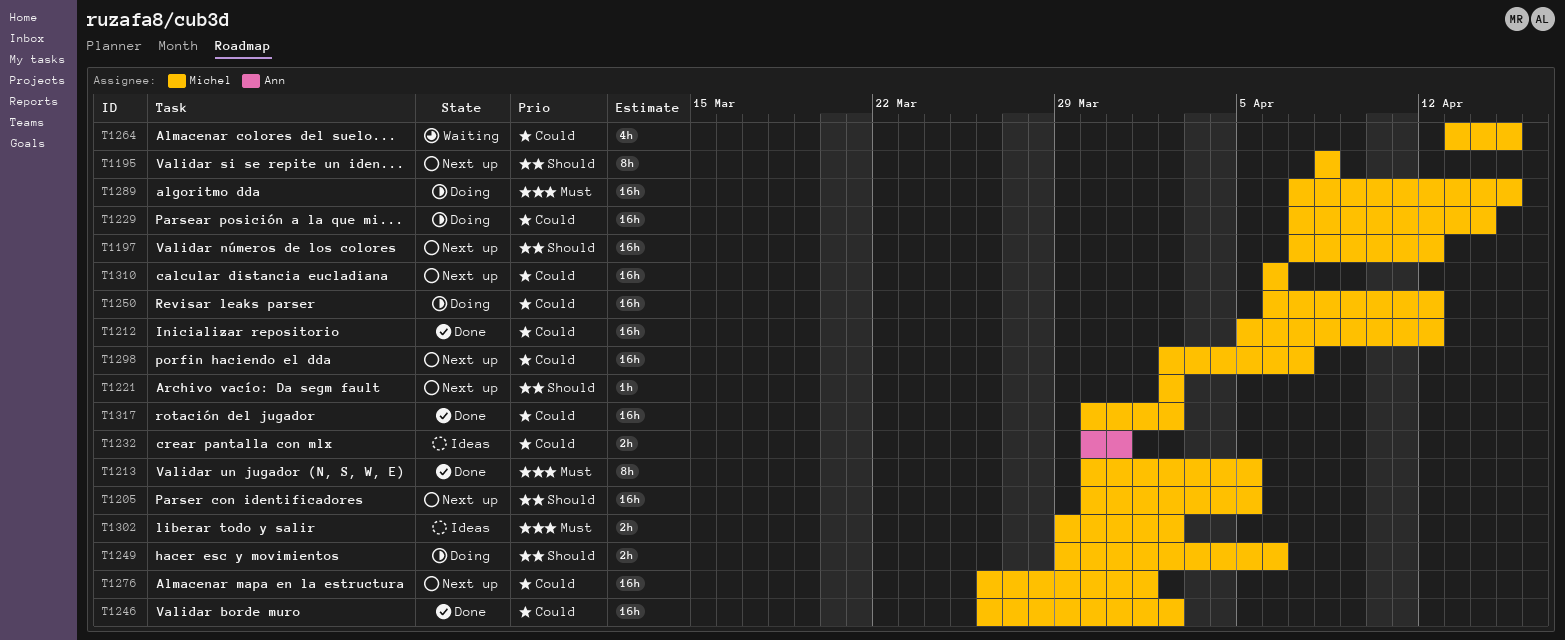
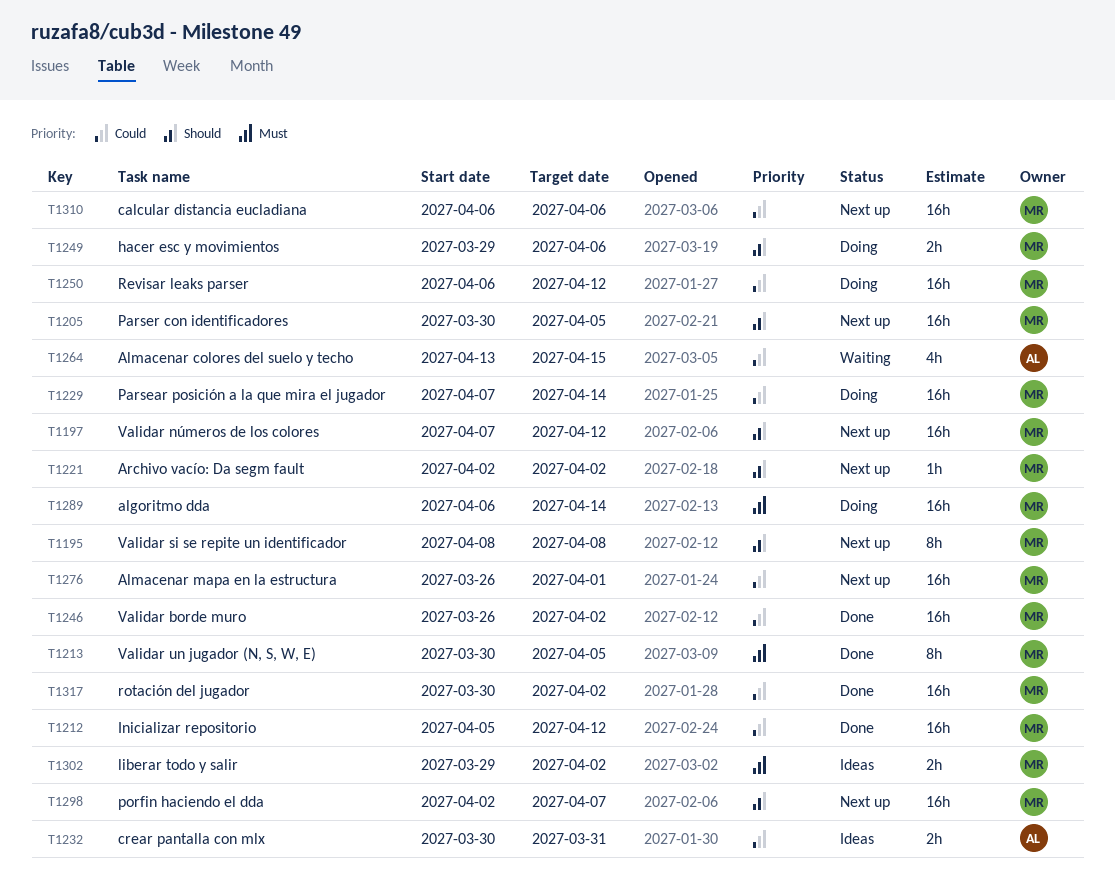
T1264, owner: Michel -> Ann
T1289, start: Apr 7 -> Apr 6
T1289, due: Apr 15 -> Apr 14
T1298, priority: Could -> Should

